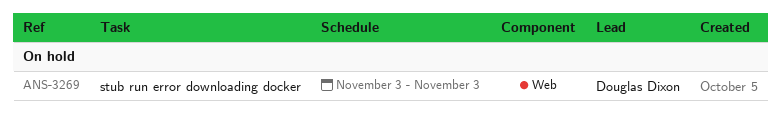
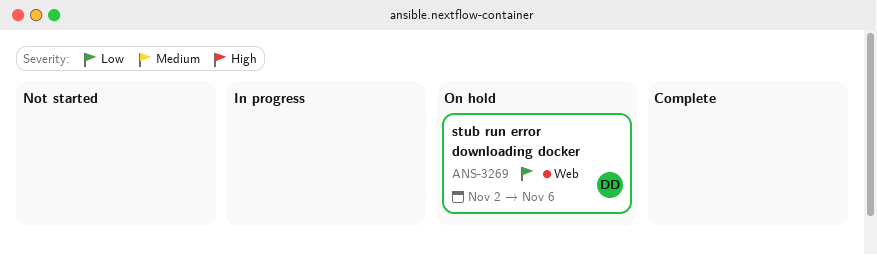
ANS-3269, start: Nov 3 -> Nov 2
ANS-3269, due: Nov 3 -> Nov 6

